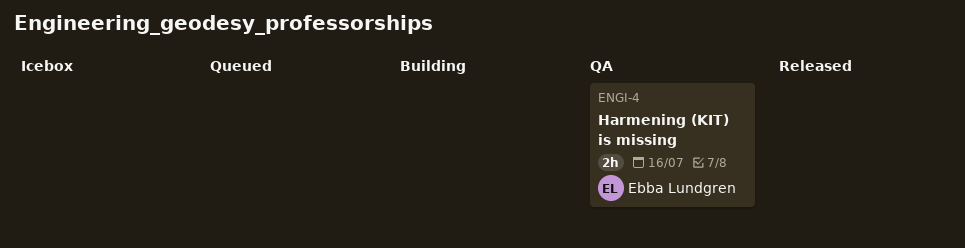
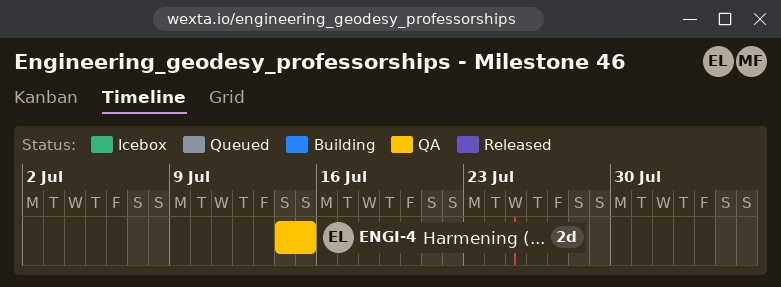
ENGI-4, estimate: 2h -> 2d
ENGI-4, due: Jul 16 -> Jul 15

